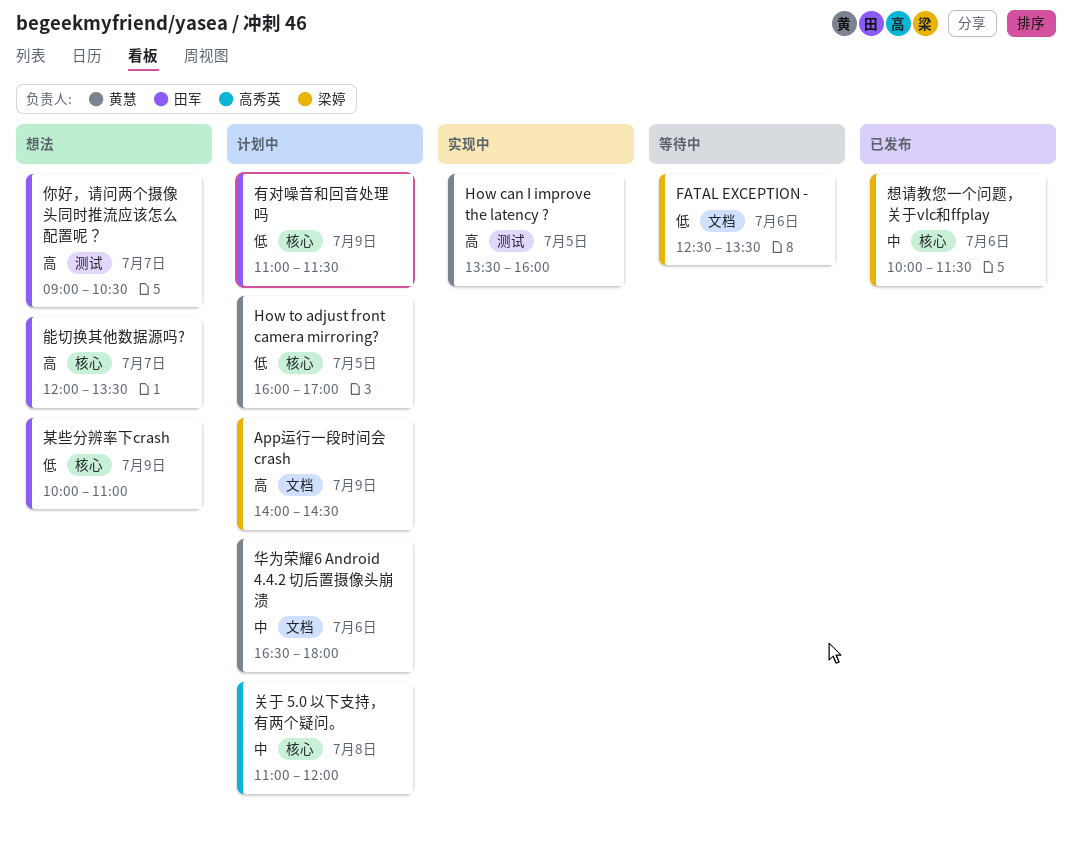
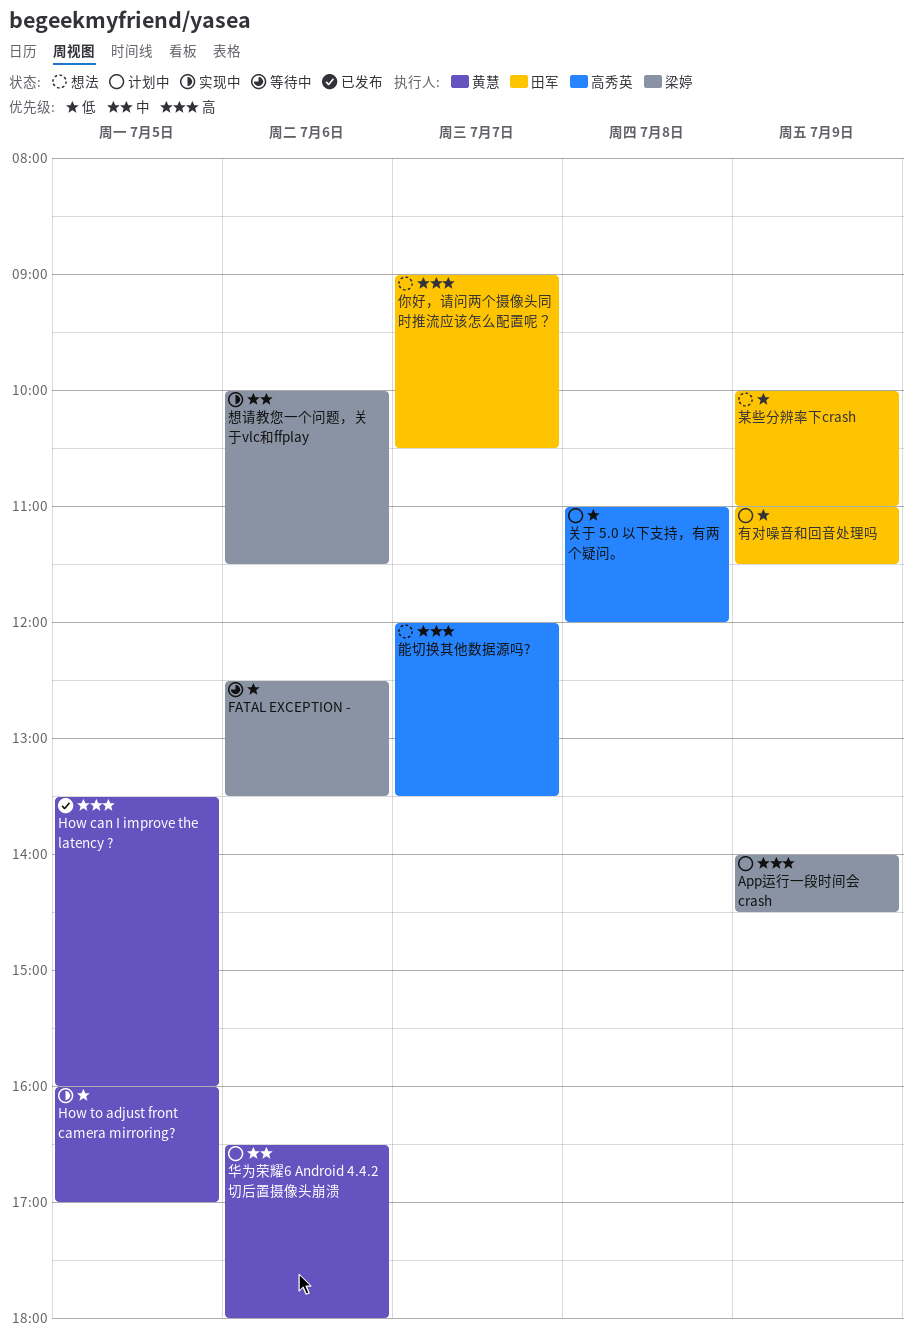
How can I improve the latency ?, status: 实现中 -> 已发布
How to adjust front camera mirroring?, status: 计划中 -> 实现中
关于 5.0 以下支持，有两个疑问。, priority: 中 -> 低
想请教您一个问题，关于vlc和ffplay, status: 已发布 -> 实现中
能切换其他数据源吗?, owner: 田军 -> 高秀英

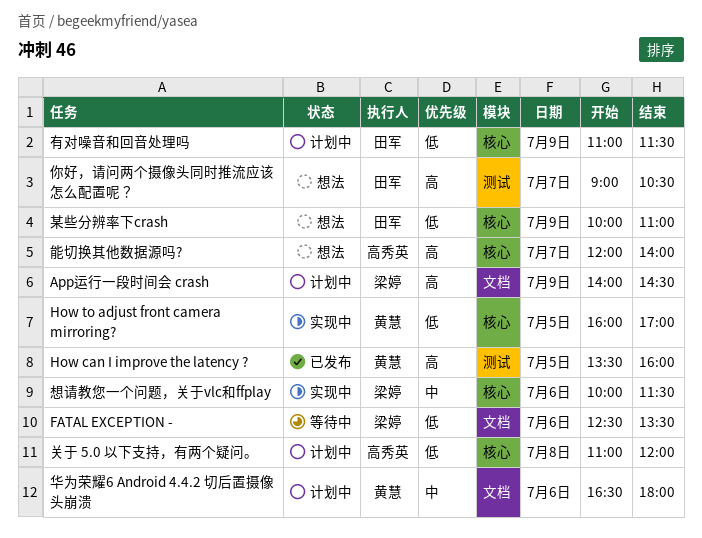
能切换其他数据源吗?, ends: 13:30 -> 14:00

